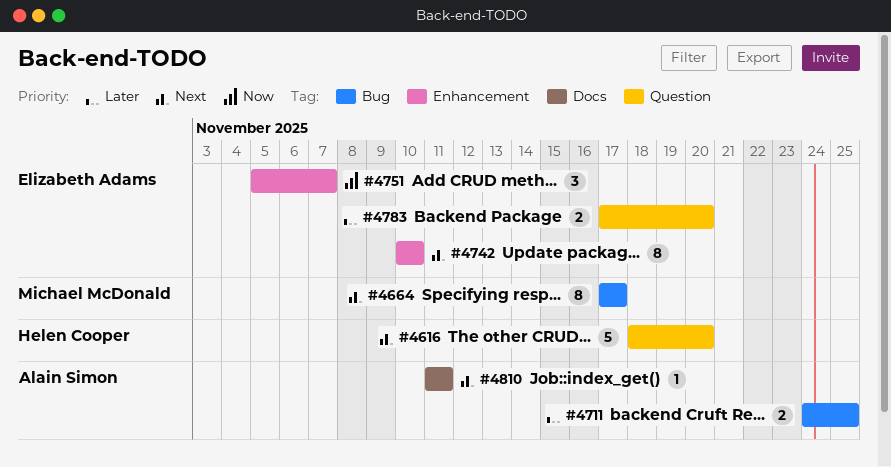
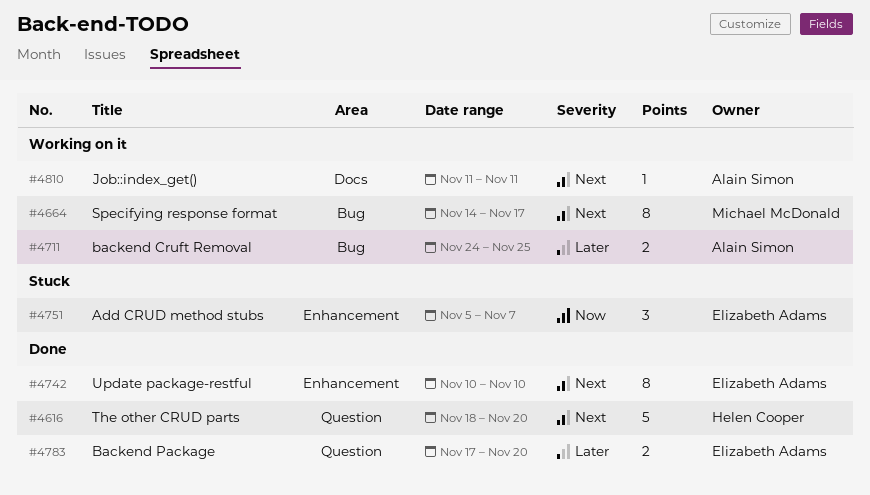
#4664, start: Nov 17 -> Nov 14

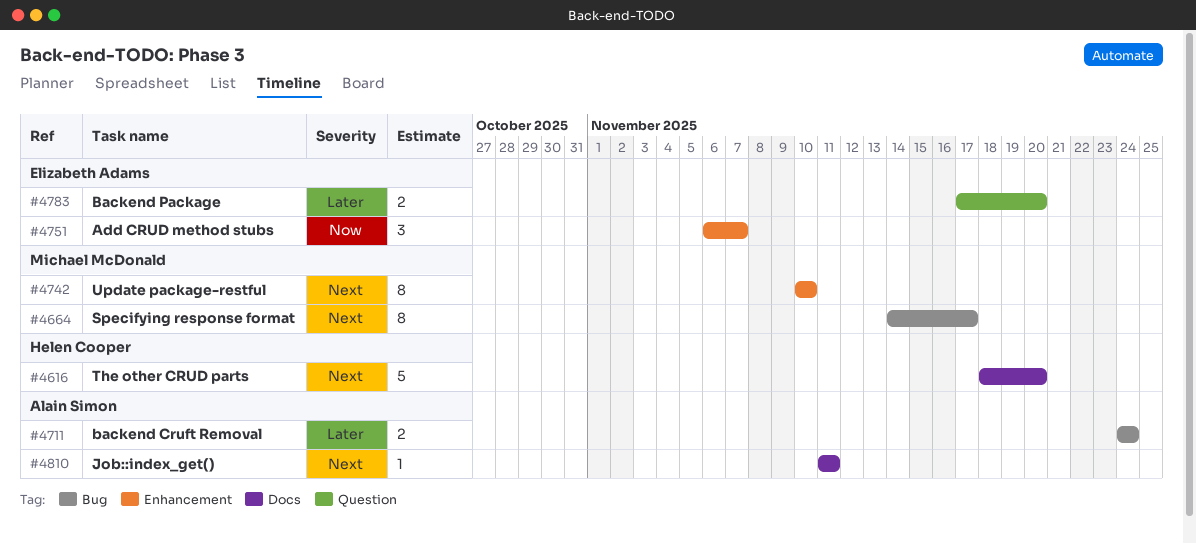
#4616, label: Question -> Docs
#4711, due: Nov 25 -> Nov 24
#4742, owner: Elizabeth Adams -> Michael McDonald
#4751, start: Nov 5 -> Nov 6

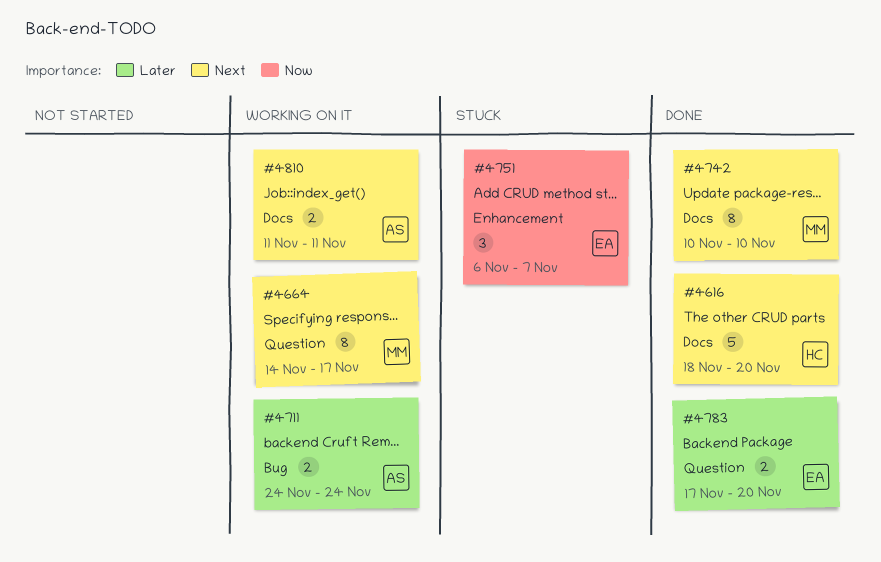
#4664, label: Bug -> Question
#4742, label: Enhancement -> Docs
#4810, estimate: 1 -> 2

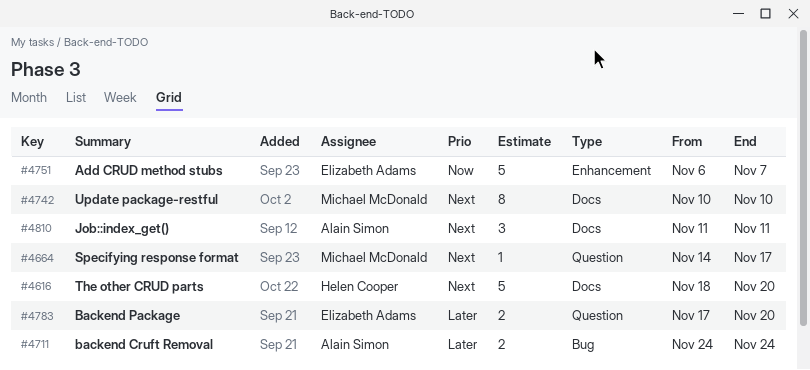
#4664, estimate: 8 -> 1
#4751, estimate: 3 -> 5
#4810, estimate: 2 -> 3

